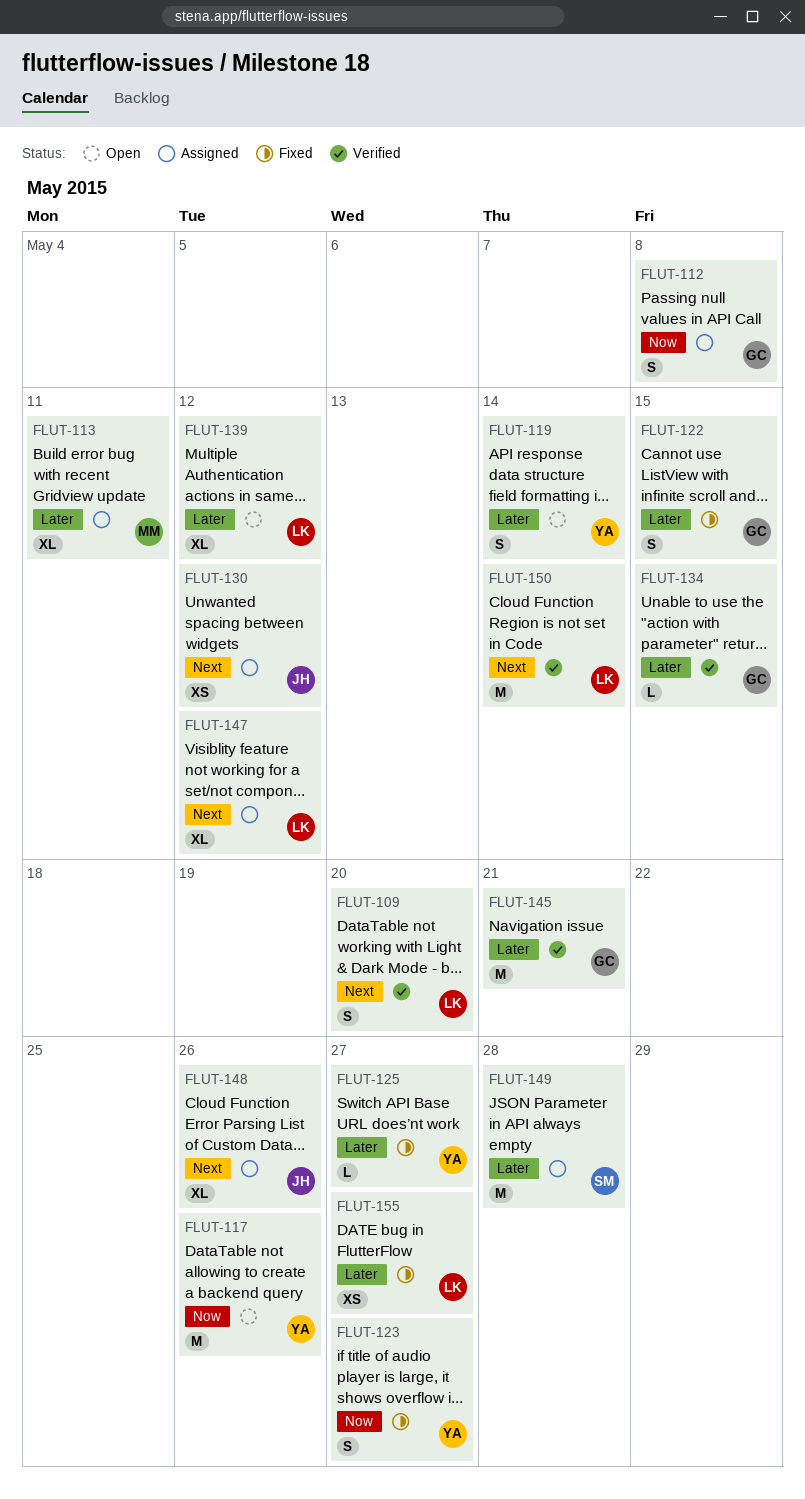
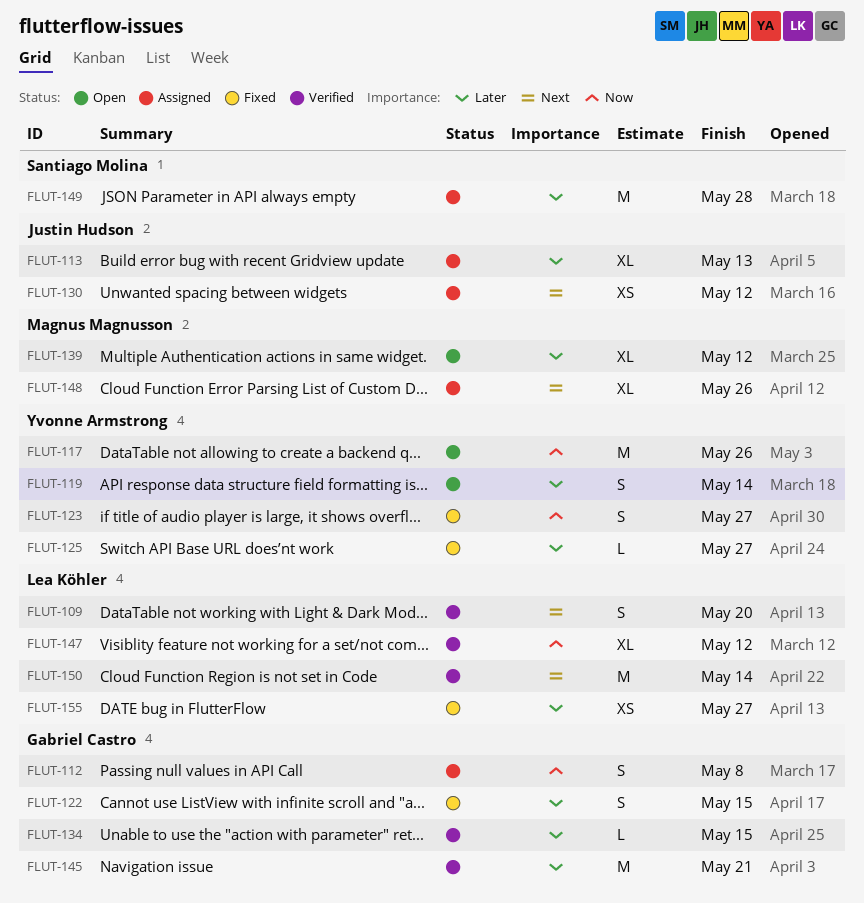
FLUT-113, owner: Magnus Magnusson -> Justin Hudson
FLUT-113, due: May 11 -> May 13
FLUT-139, owner: Lea Köhler -> Magnus Magnusson
FLUT-147, status: Assigned -> Verified
FLUT-147, priority: Next -> Now
FLUT-148, owner: Justin Hudson -> Magnus Magnusson

